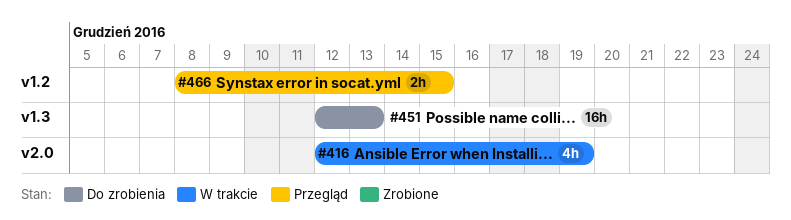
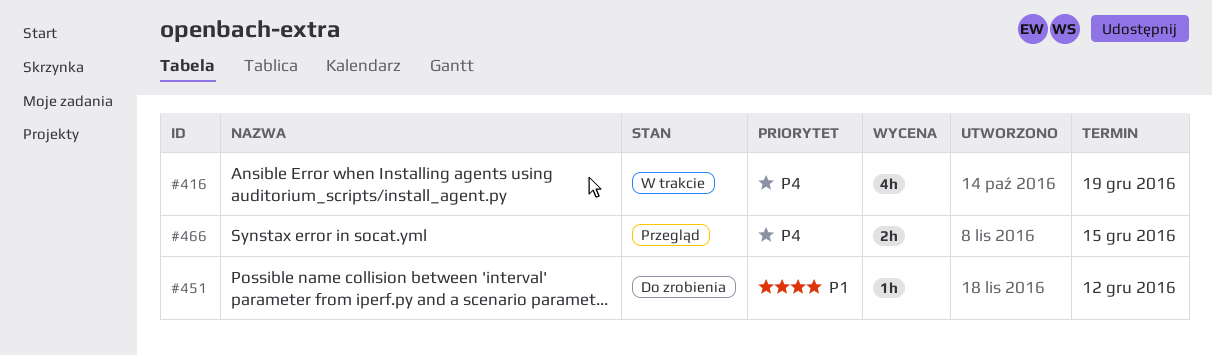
#451, estimate: 16h -> 1h
#451, due: Dec 13 -> Dec 12

